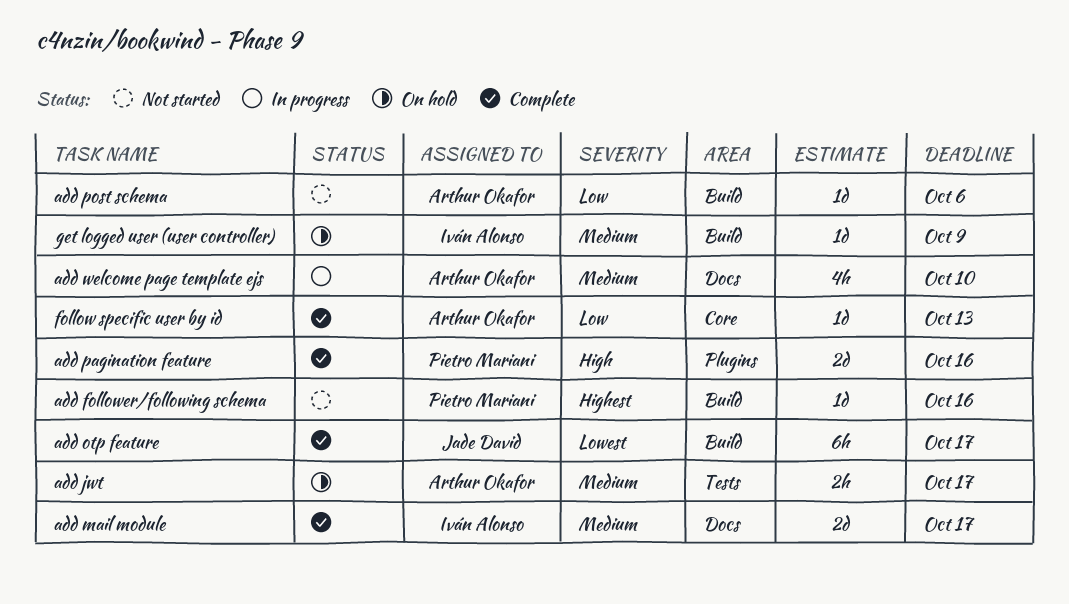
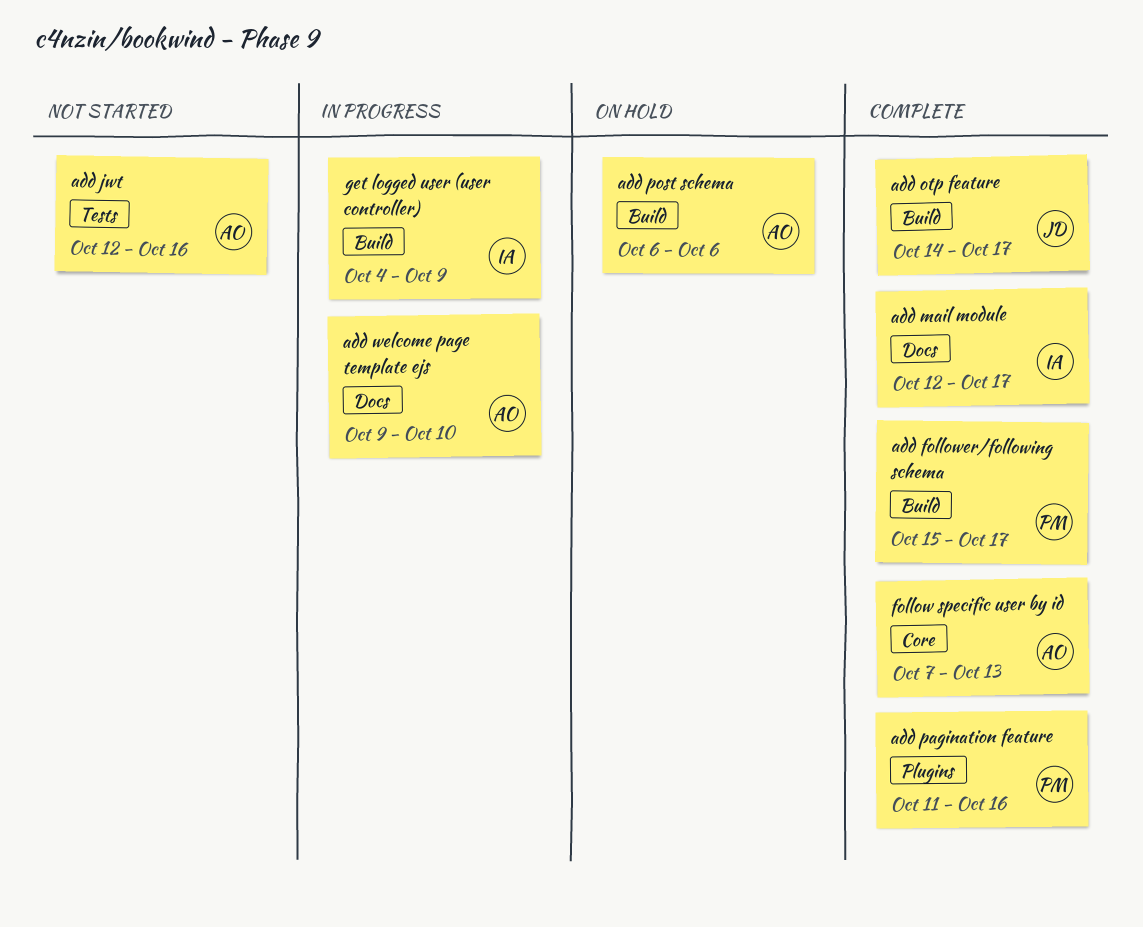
add follower/following schema, status: Not started -> Complete
add follower/following schema, due: Oct 16 -> Oct 17
add jwt, status: On hold -> Not started
add jwt, due: Oct 17 -> Oct 16
add post schema, status: Not started -> On hold
get logged user (user controller), status: On hold -> In progress

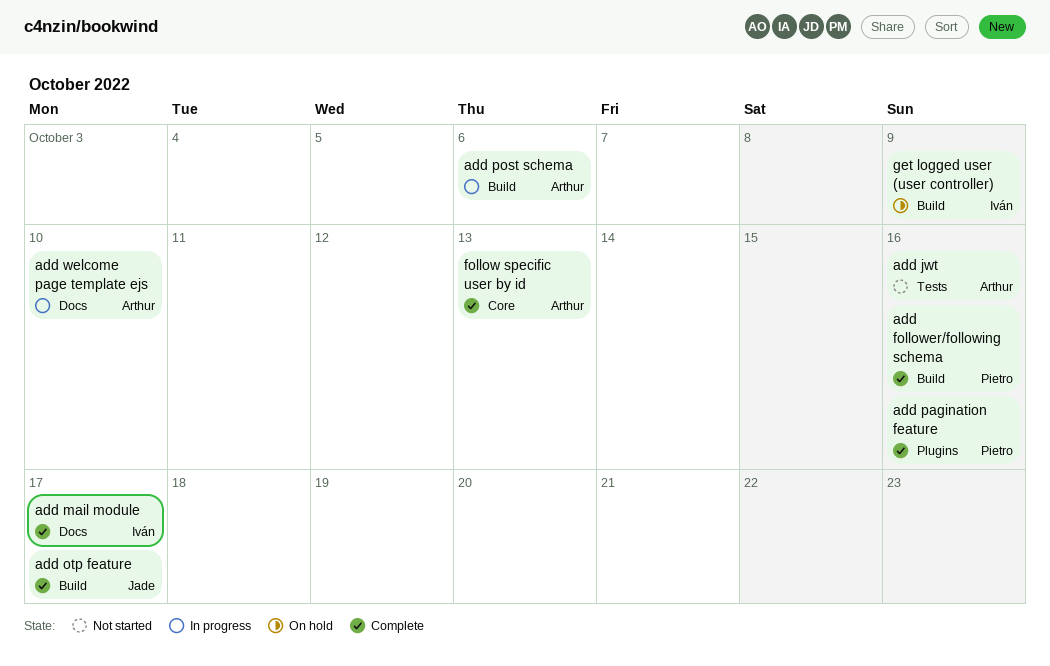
add follower/following schema, due: Oct 17 -> Oct 16
add post schema, status: On hold -> In progress
get logged user (user controller), status: In progress -> On hold

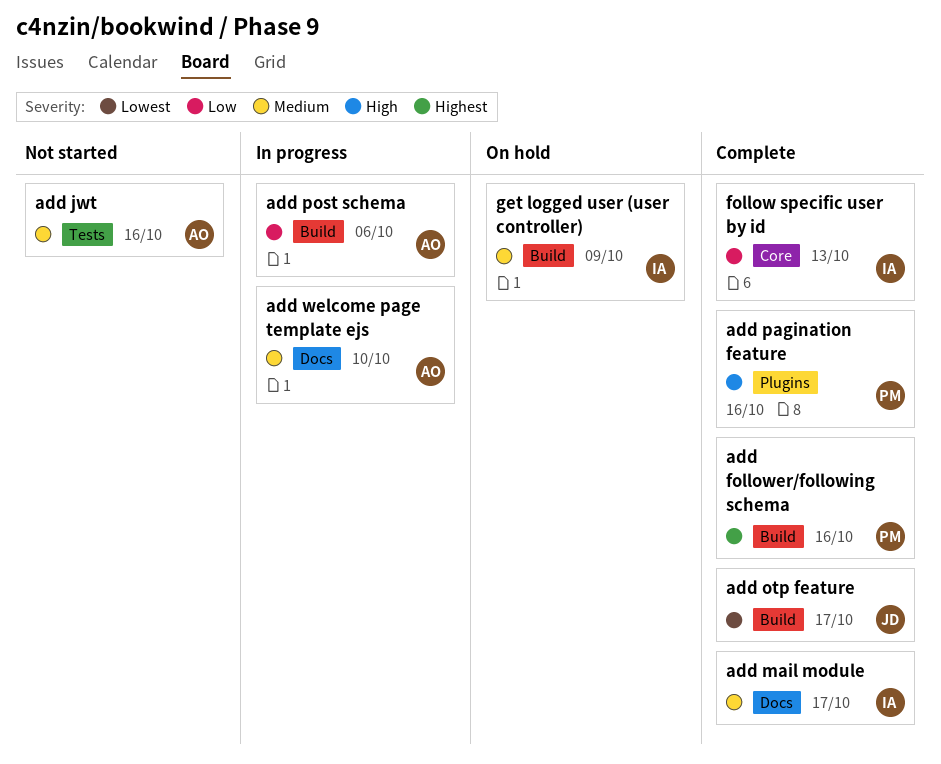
follow specific user by id, owner: Arthur -> Iván

